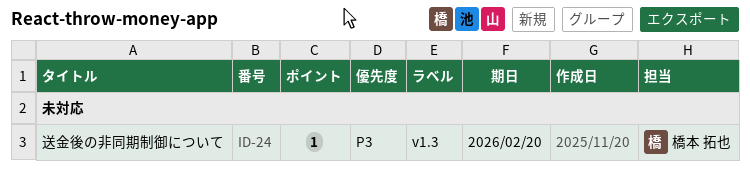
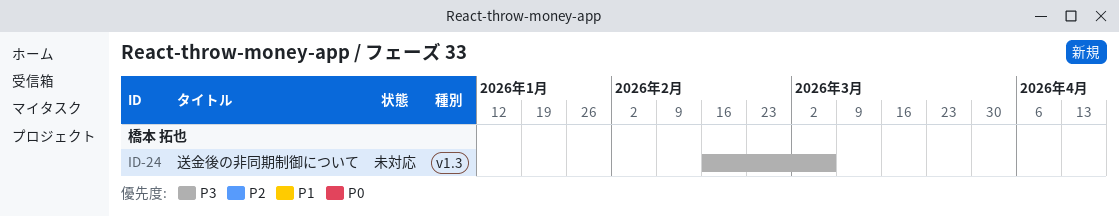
ID-24, due: Feb 20 -> Mar 6

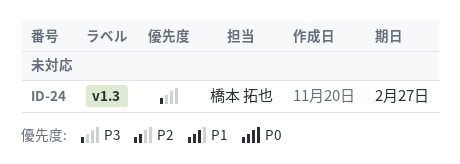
ID-24, due: Mar 6 -> Feb 27

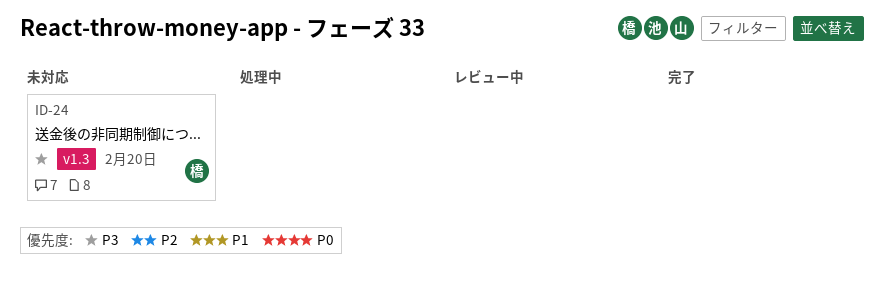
ID-24, due: Feb 27 -> Feb 20

